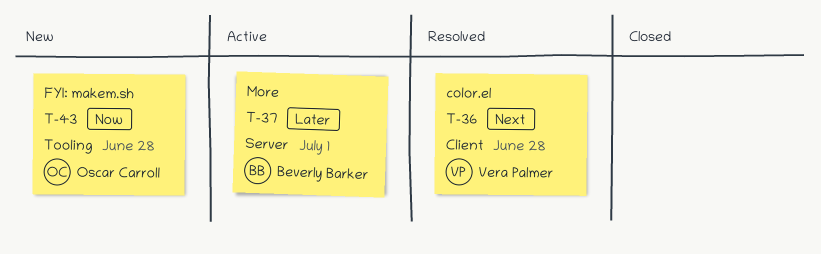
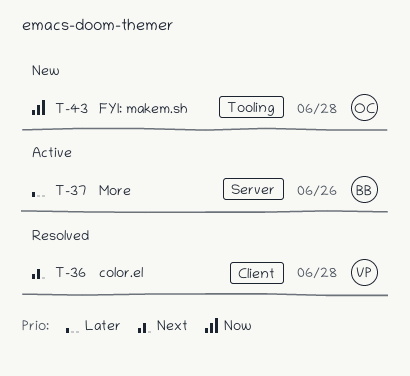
T-37, due: Jul 1 -> Jun 26

